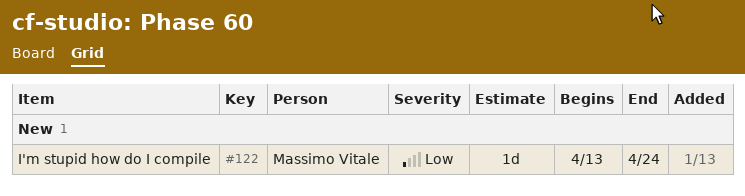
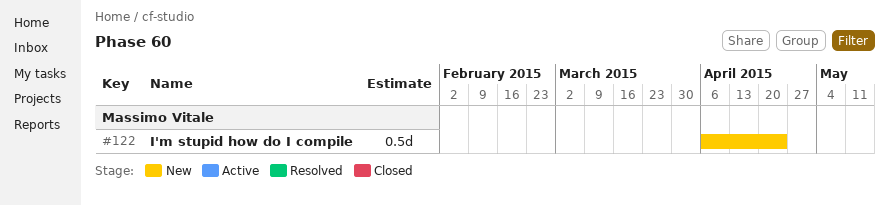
#122, estimate: 1d -> 0.5d
#122, start: Apr 13 -> Apr 6

